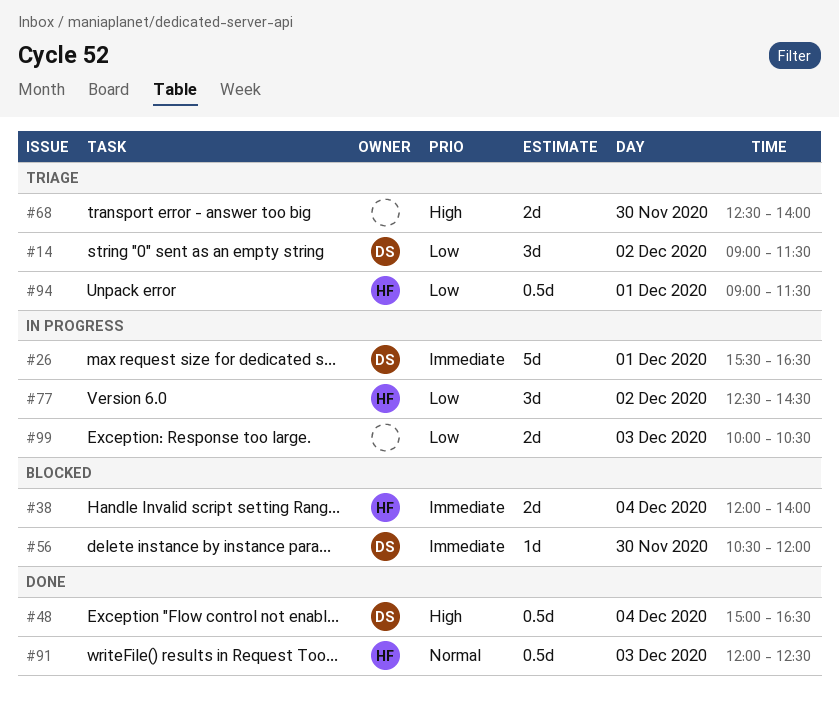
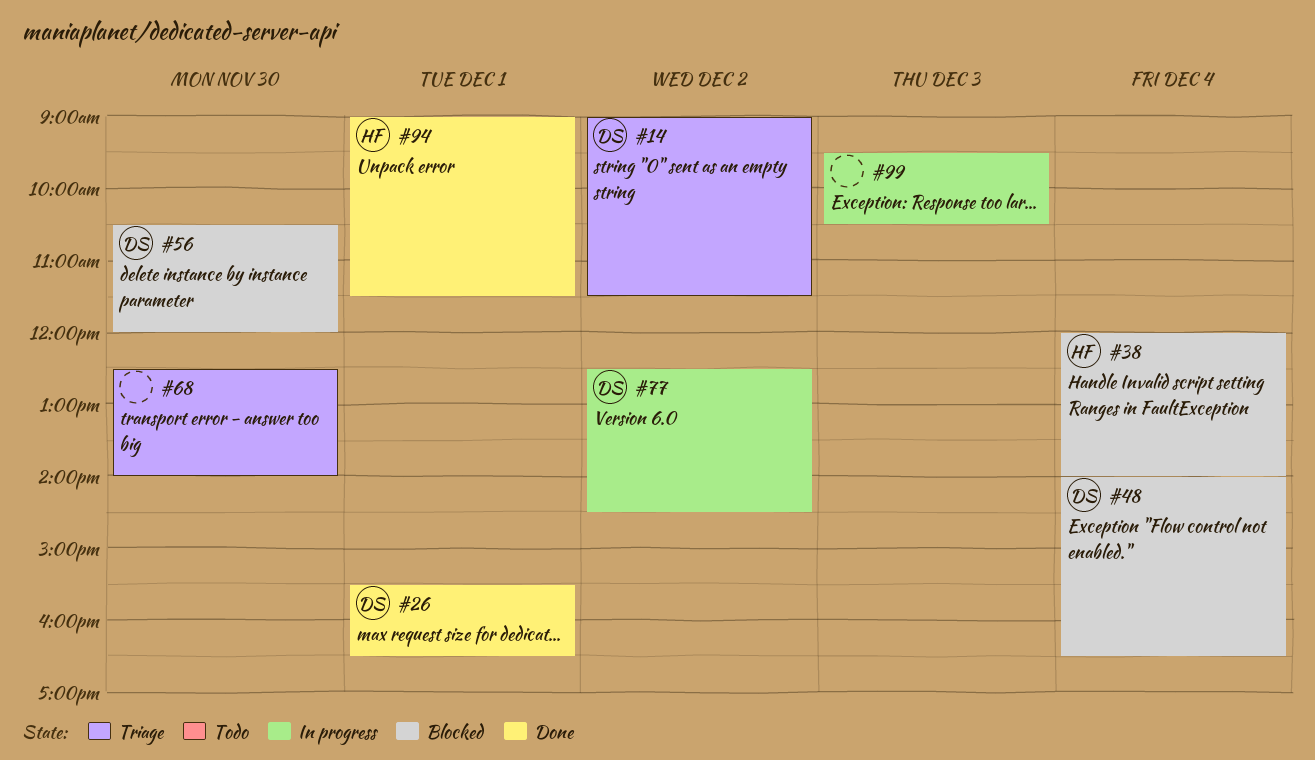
#26, status: In progress -> Done
#48, status: Done -> Blocked
#48, begins: 15:00 -> 14:00
#77, owner: HF -> DS
#91: present -> none
#94, status: Triage -> Done
#99, begins: 10:00 -> 09:30

